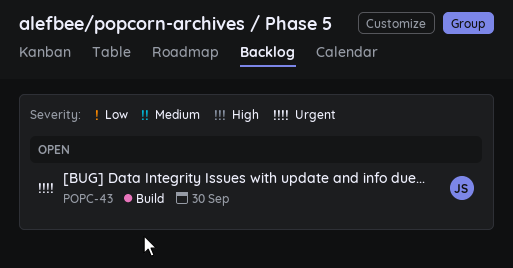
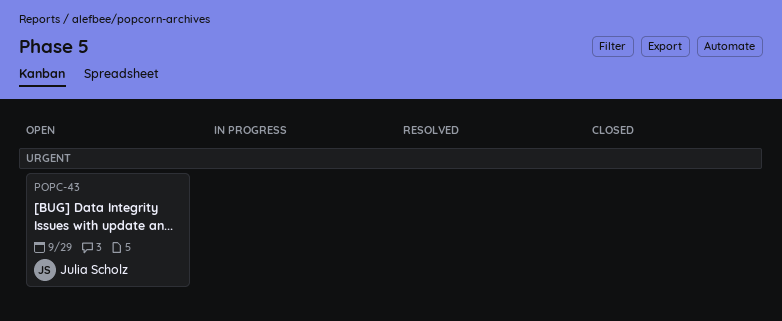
POPC-43, due: Sep 30 -> Sep 29

